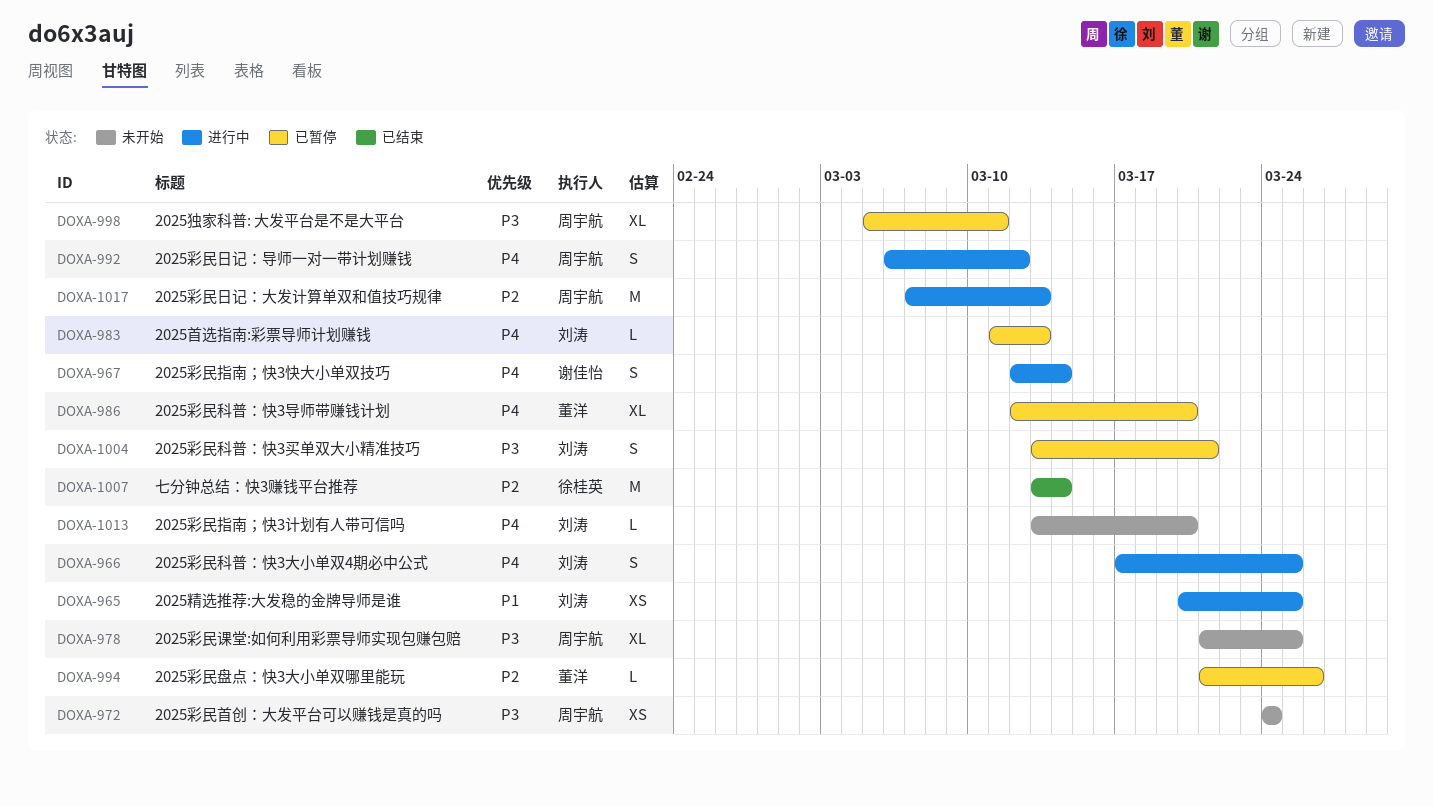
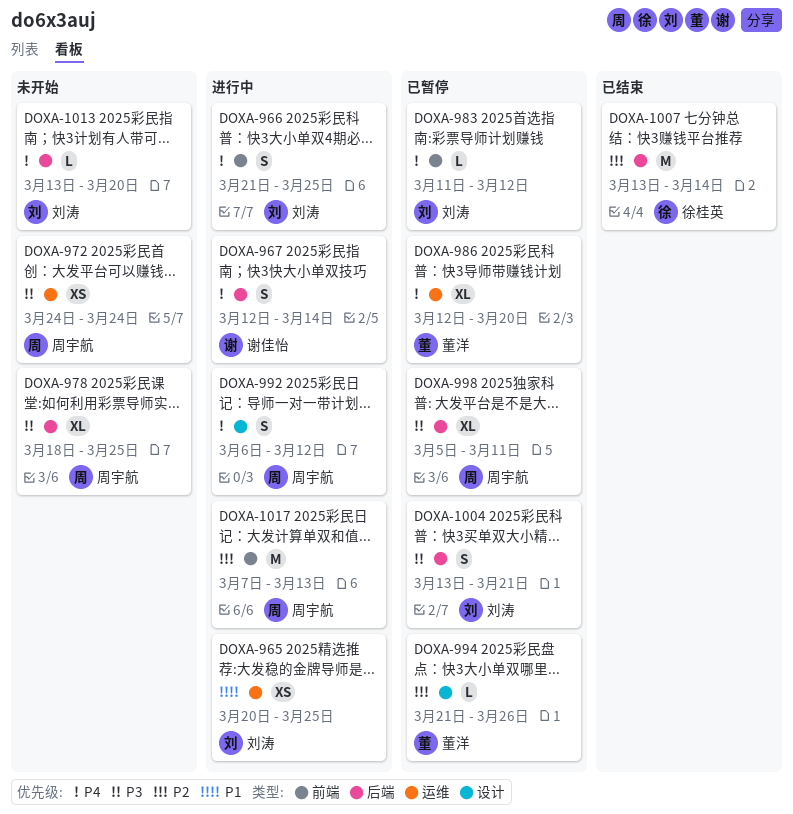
DOXA-966, start: Mar 17 -> Mar 21
DOXA-978, start: Mar 21 -> Mar 18
DOXA-983, due: Mar 13 -> Mar 12

